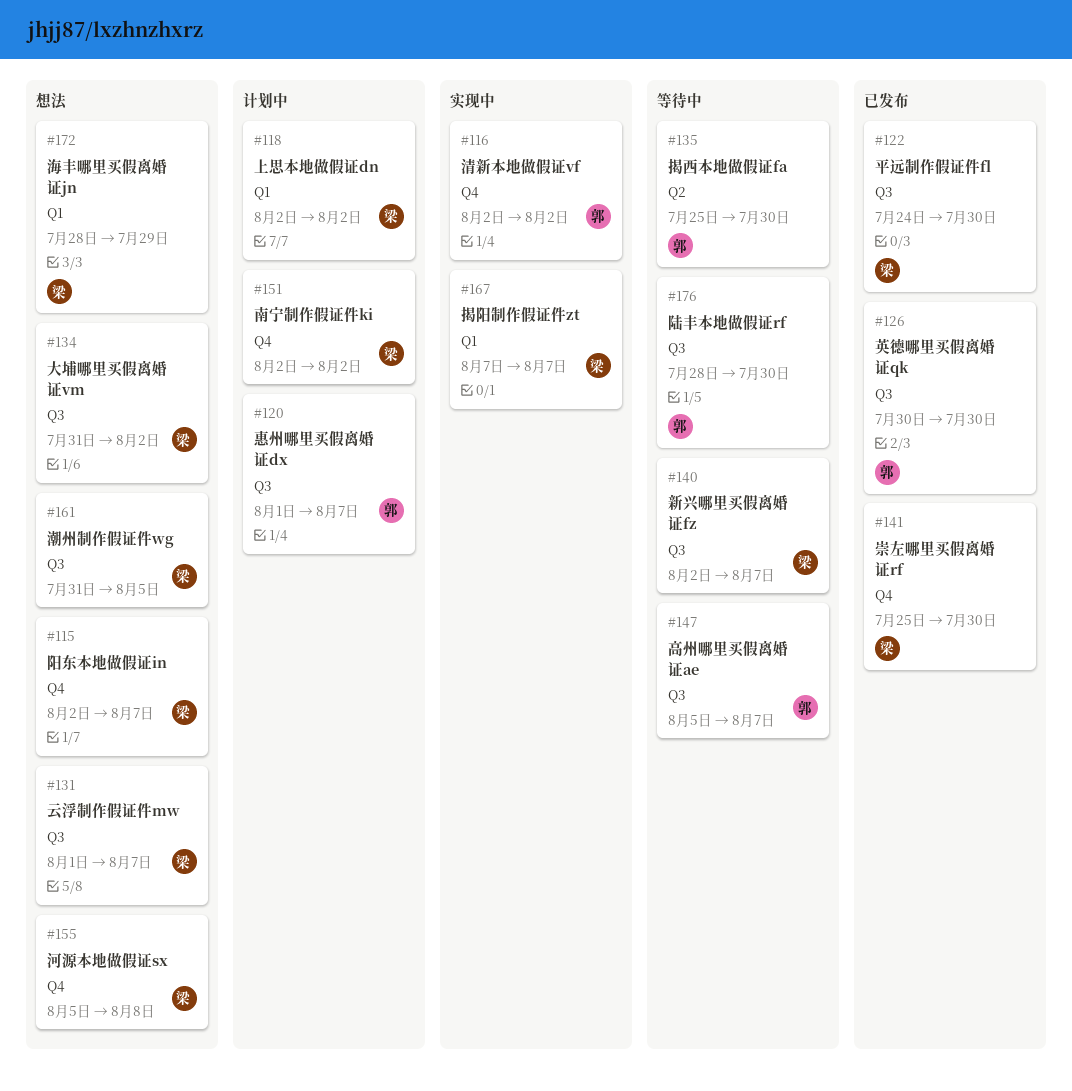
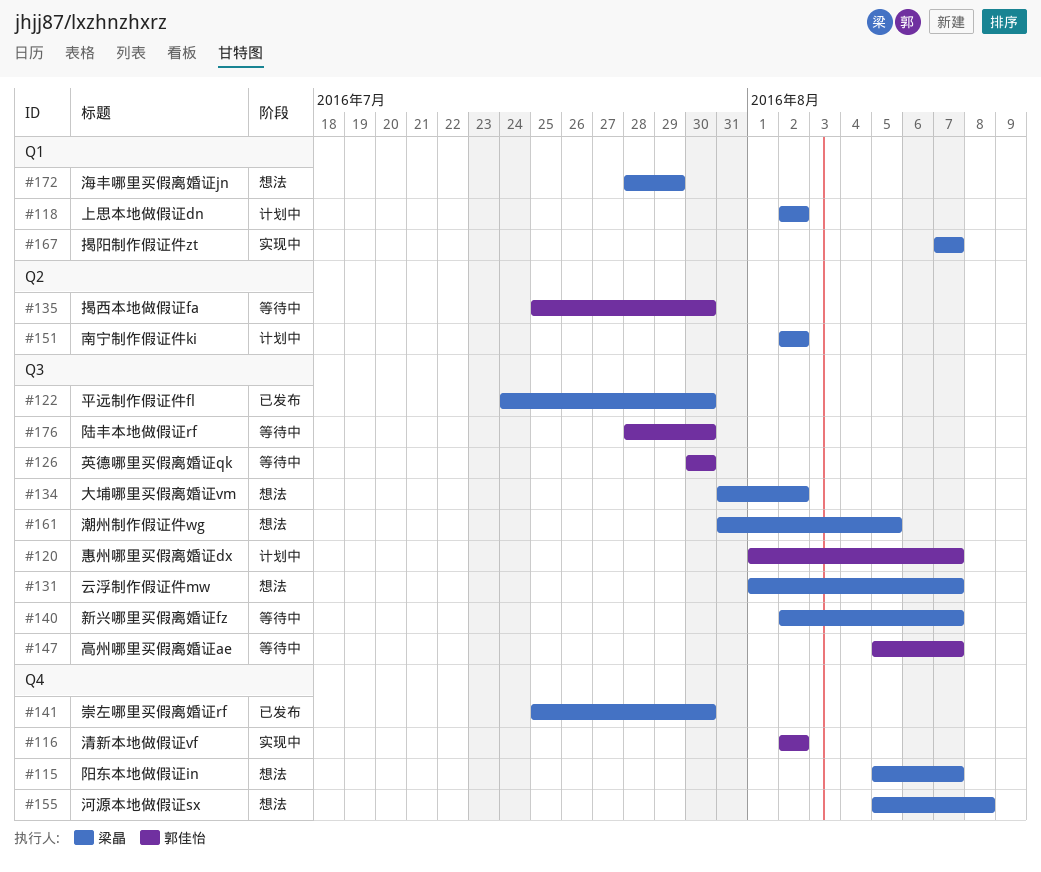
#115, start: Aug 2 -> Aug 5
#126, status: 已发布 -> 等待中
#151, label: Q4 -> Q2

